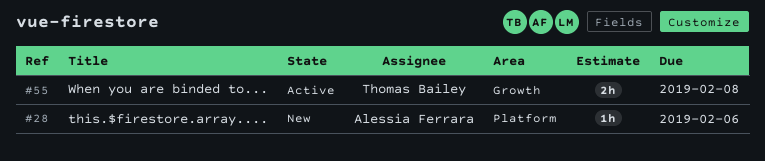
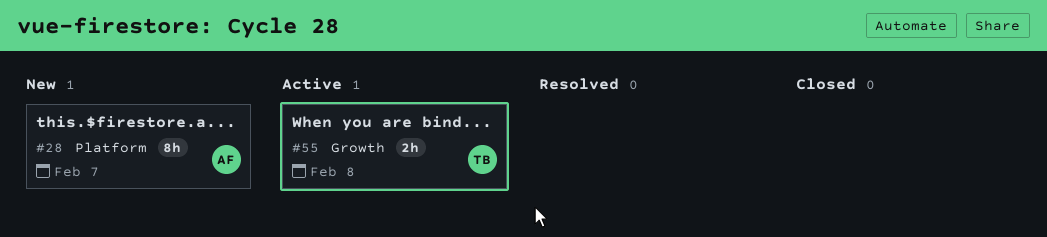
#28, estimate: 1h -> 8h
#28, due: Feb 6 -> Feb 7

